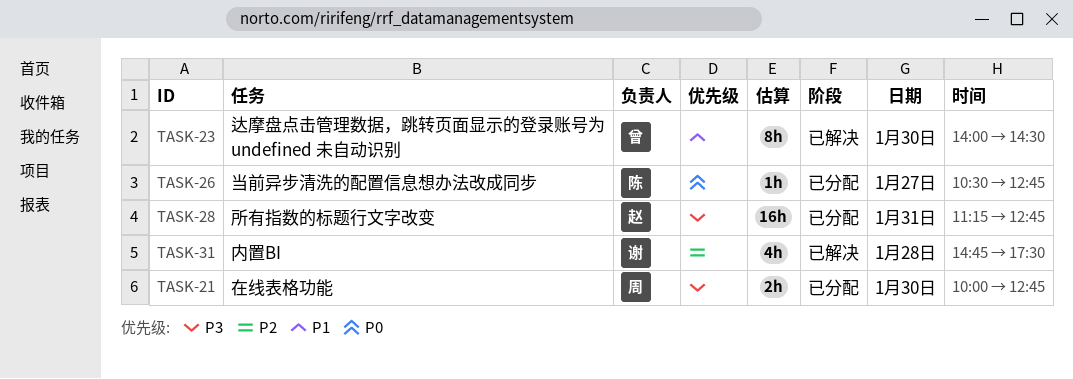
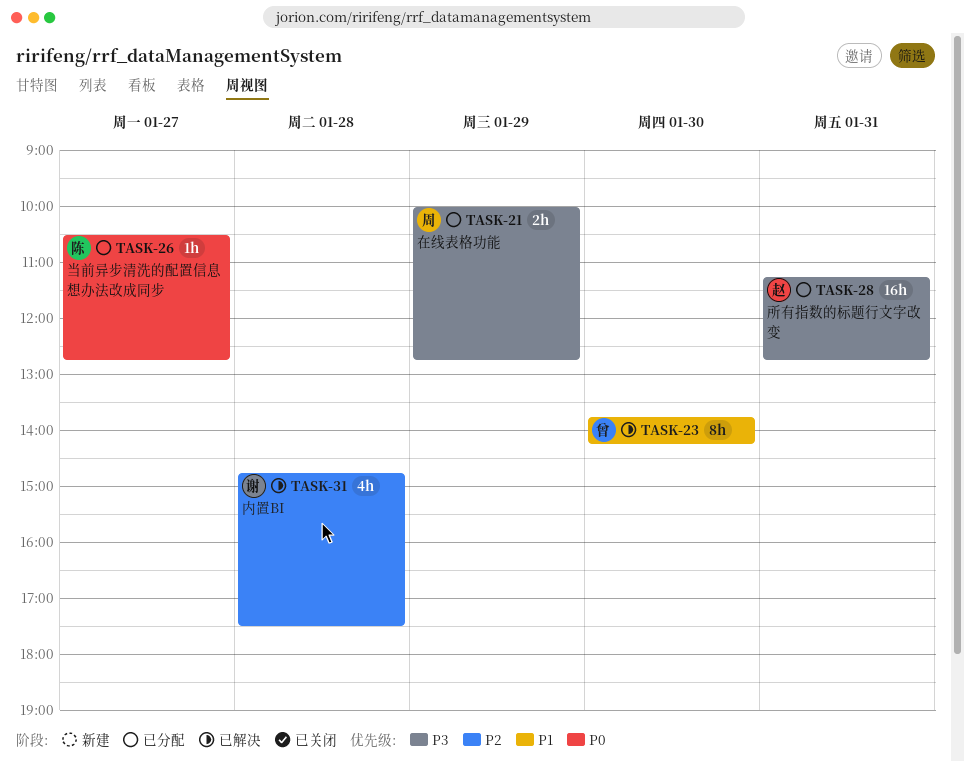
TASK-21, day: Jan 30 -> Jan 29
TASK-23, begins: 14:00 -> 13:45
TASK-23, ends: 14:30 -> 14:15

